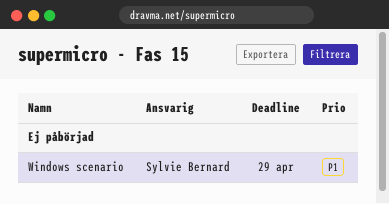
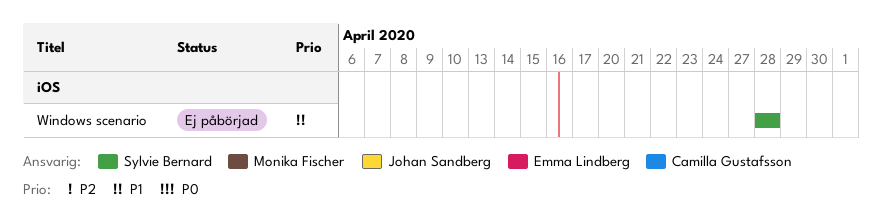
Windows scenario, due: Apr 29 -> Apr 28

